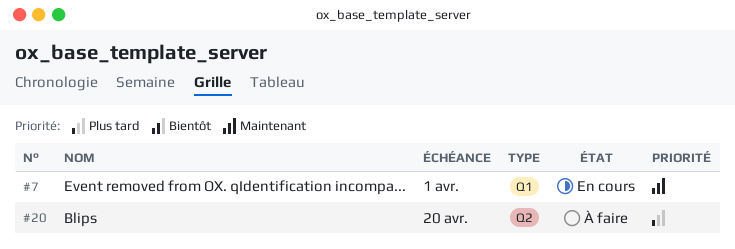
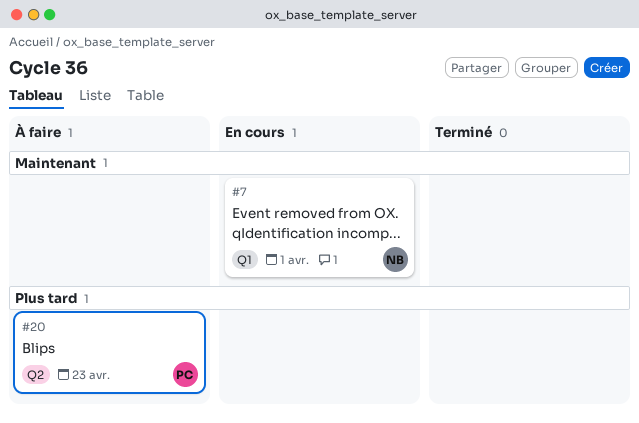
#20, due: Apr 20 -> Apr 23

